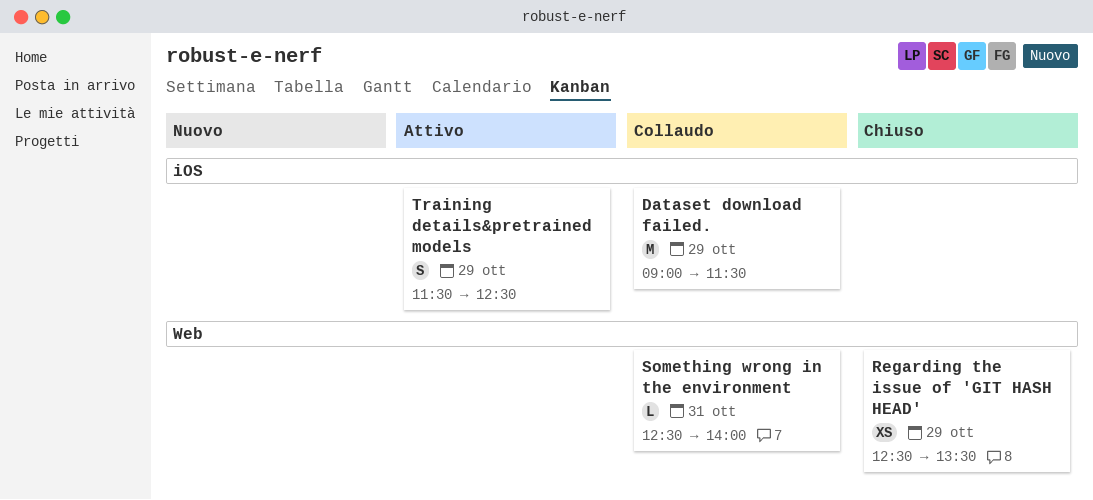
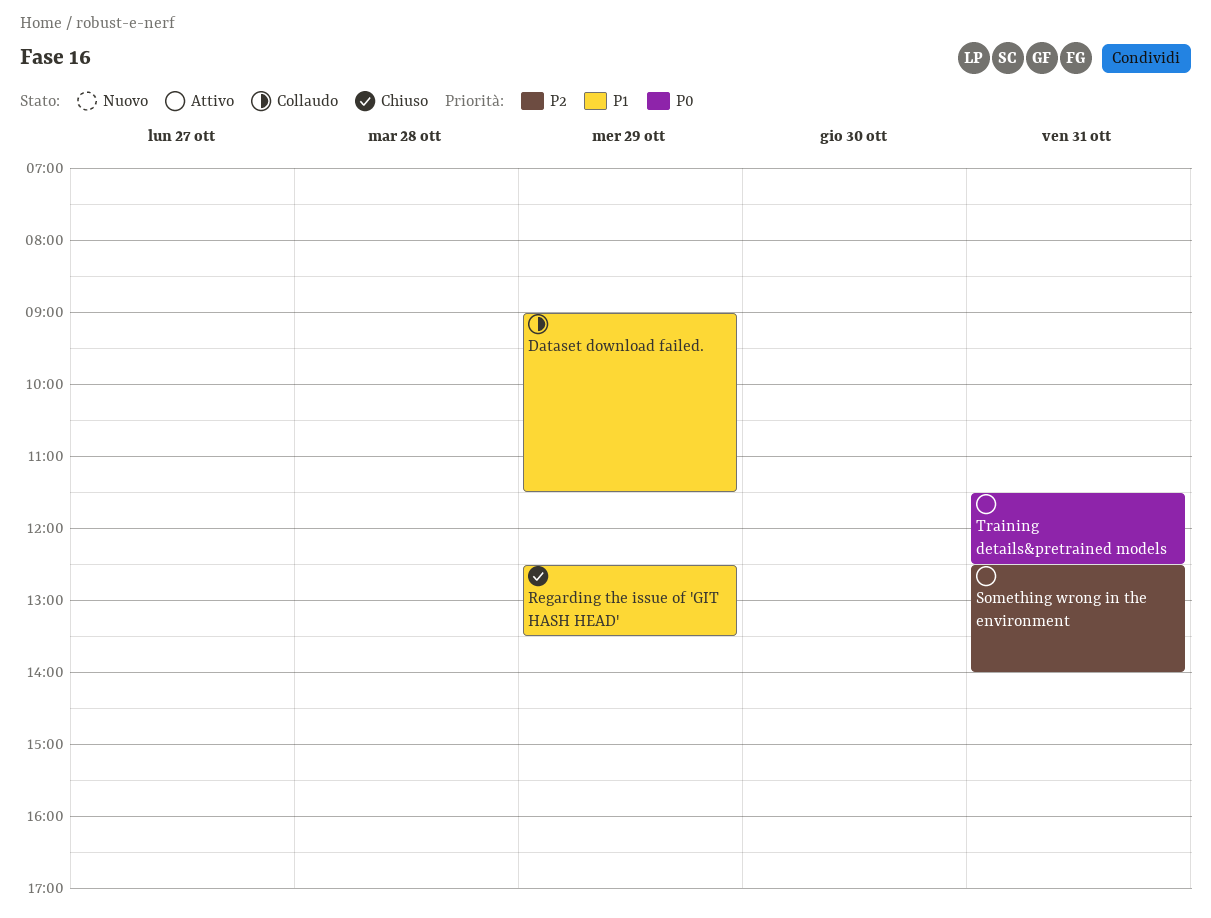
Something wrong in the environment, status: Collaudo -> Attivo
Training details&pretrained models, day: Oct 29 -> Oct 31

